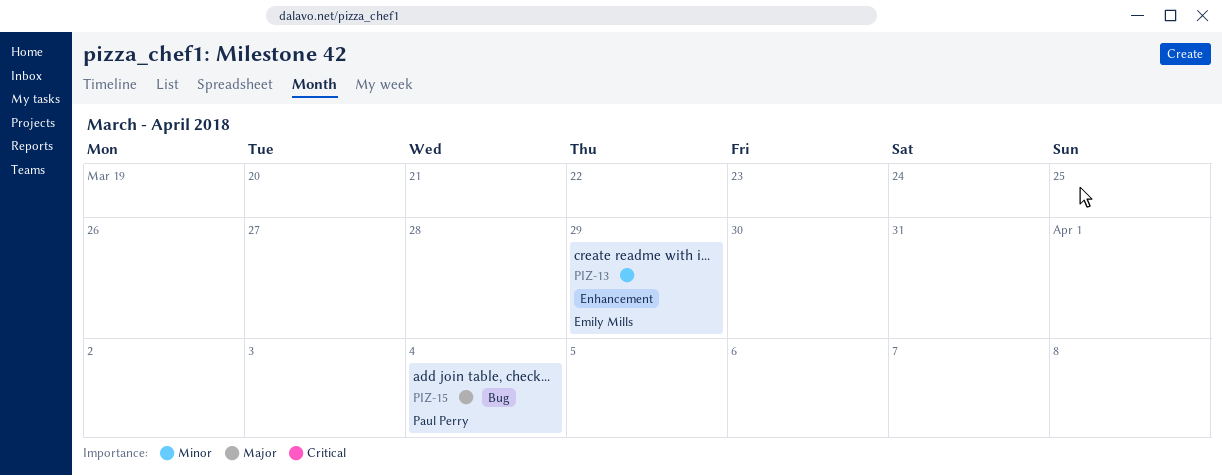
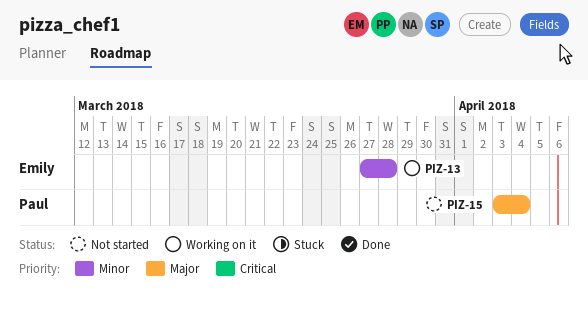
PIZ-13, due: Mar 29 -> Mar 28

